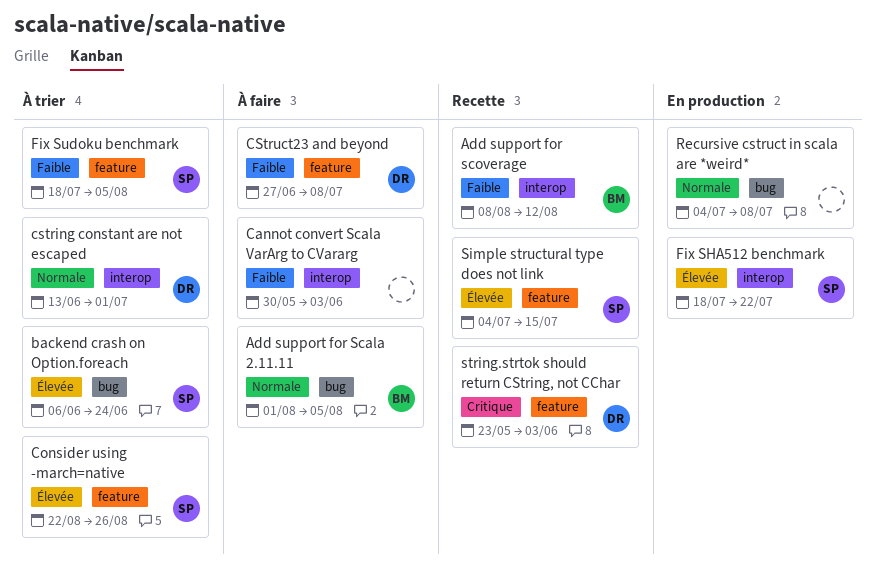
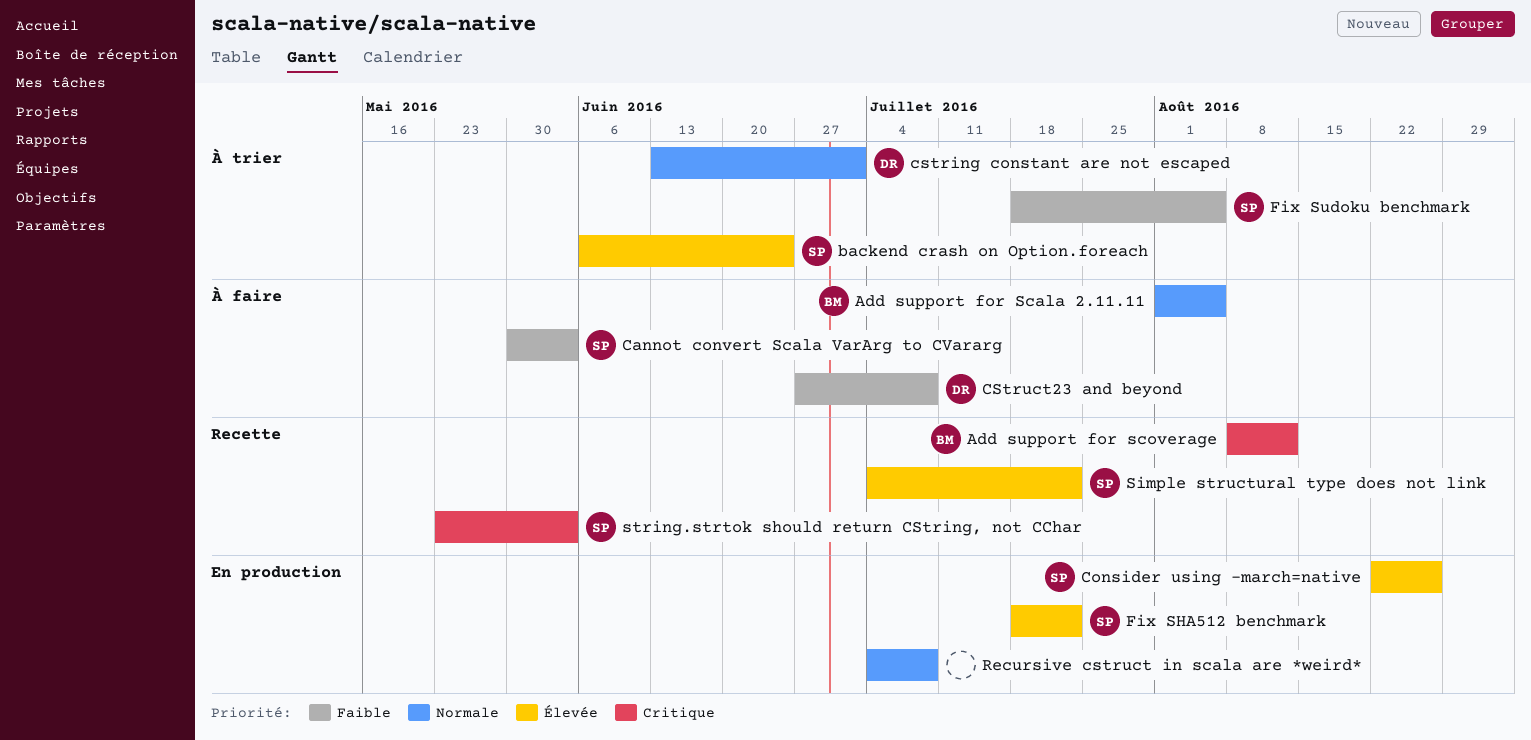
Add support for scoverage, priority: Faible -> Critique
Cannot convert Scala VarArg to CVararg, owner: none -> SP
Consider using -march=native, status: À trier -> En production
Simple structural type does not link, due: Jul 15 -> Jul 22
string.strtok should return CString, not CChar, owner: DR -> SP

